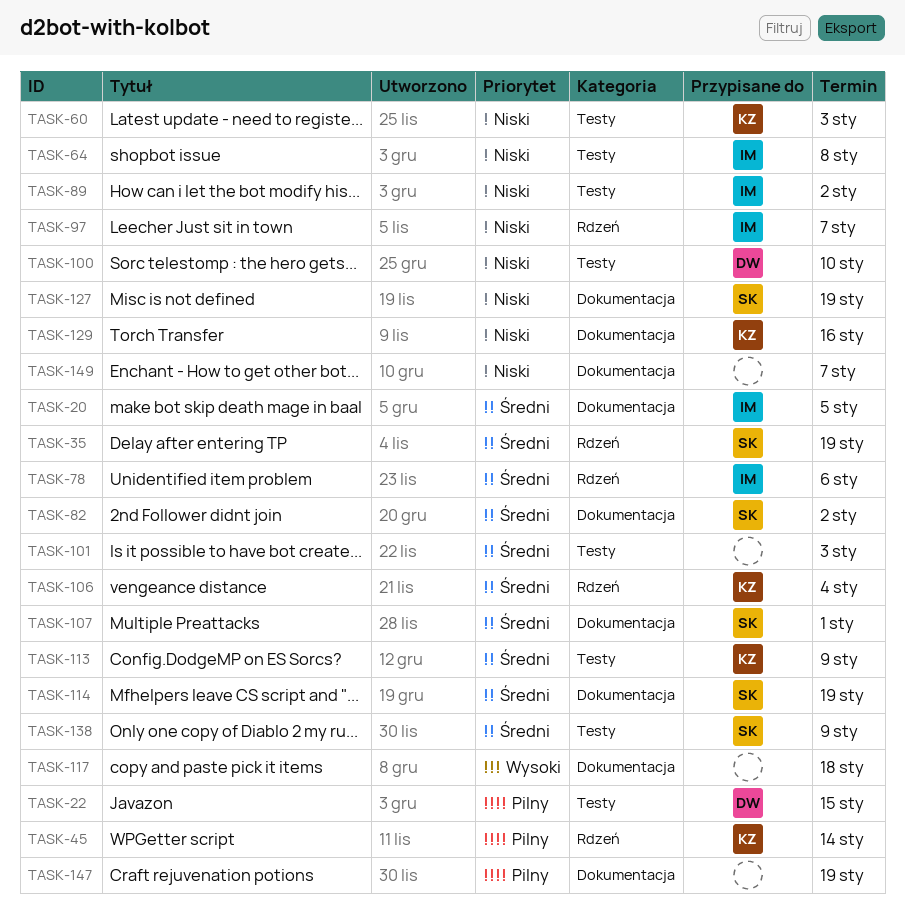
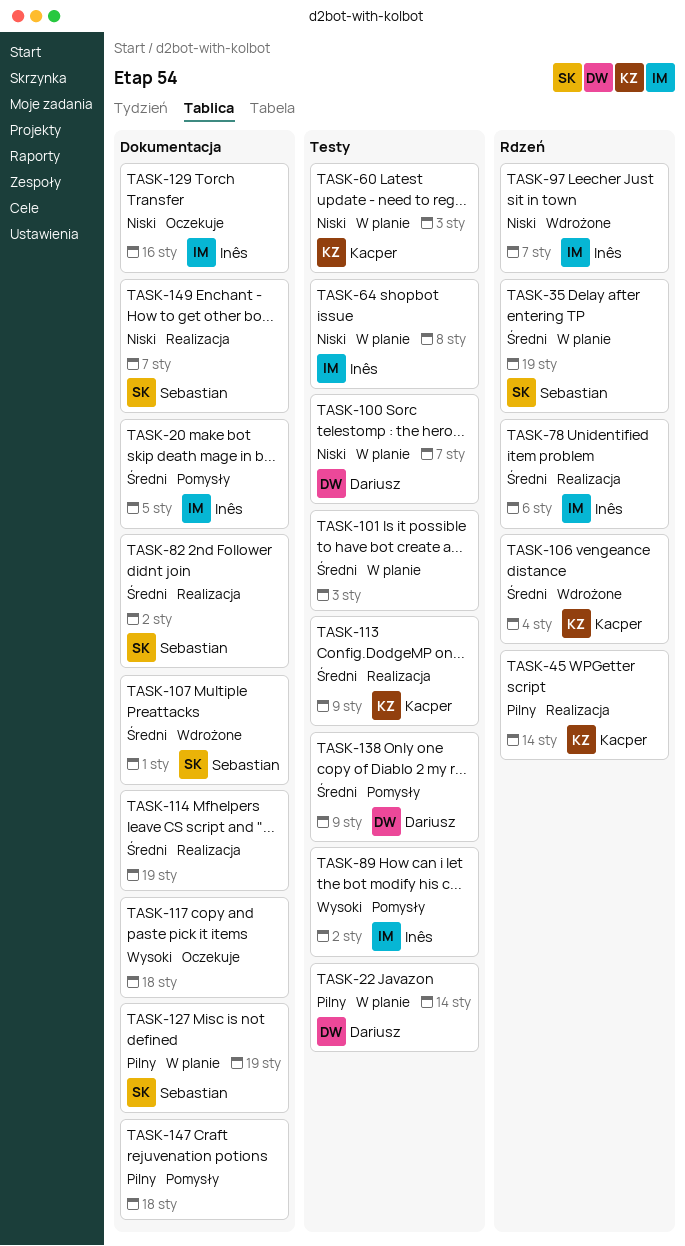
TASK-22, due: Jan 15 -> Jan 14
TASK-89, priority: Niski -> Wysoki
TASK-100, due: Jan 10 -> Jan 7
TASK-114, owner: Sebastian -> none
TASK-127, priority: Niski -> Pilny
TASK-129, owner: Kacper -> Inês
TASK-138, owner: Sebastian -> Dariusz
TASK-147, due: Jan 19 -> Jan 18
TASK-149, owner: none -> Sebastian

